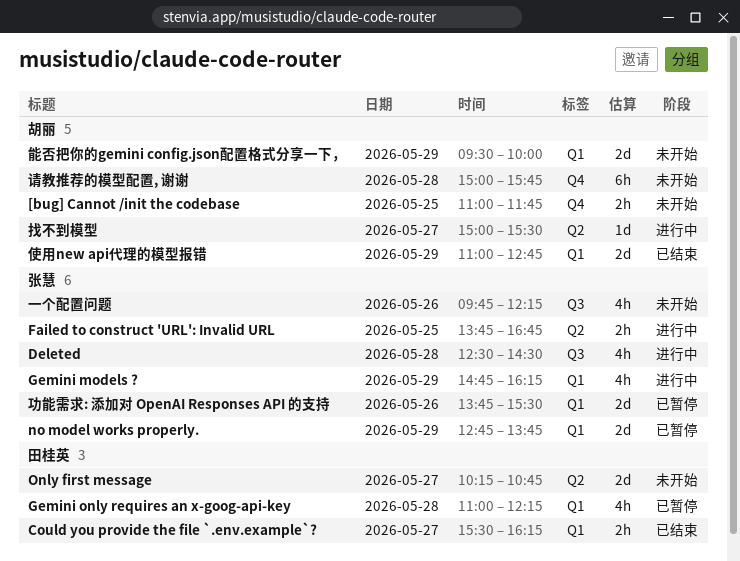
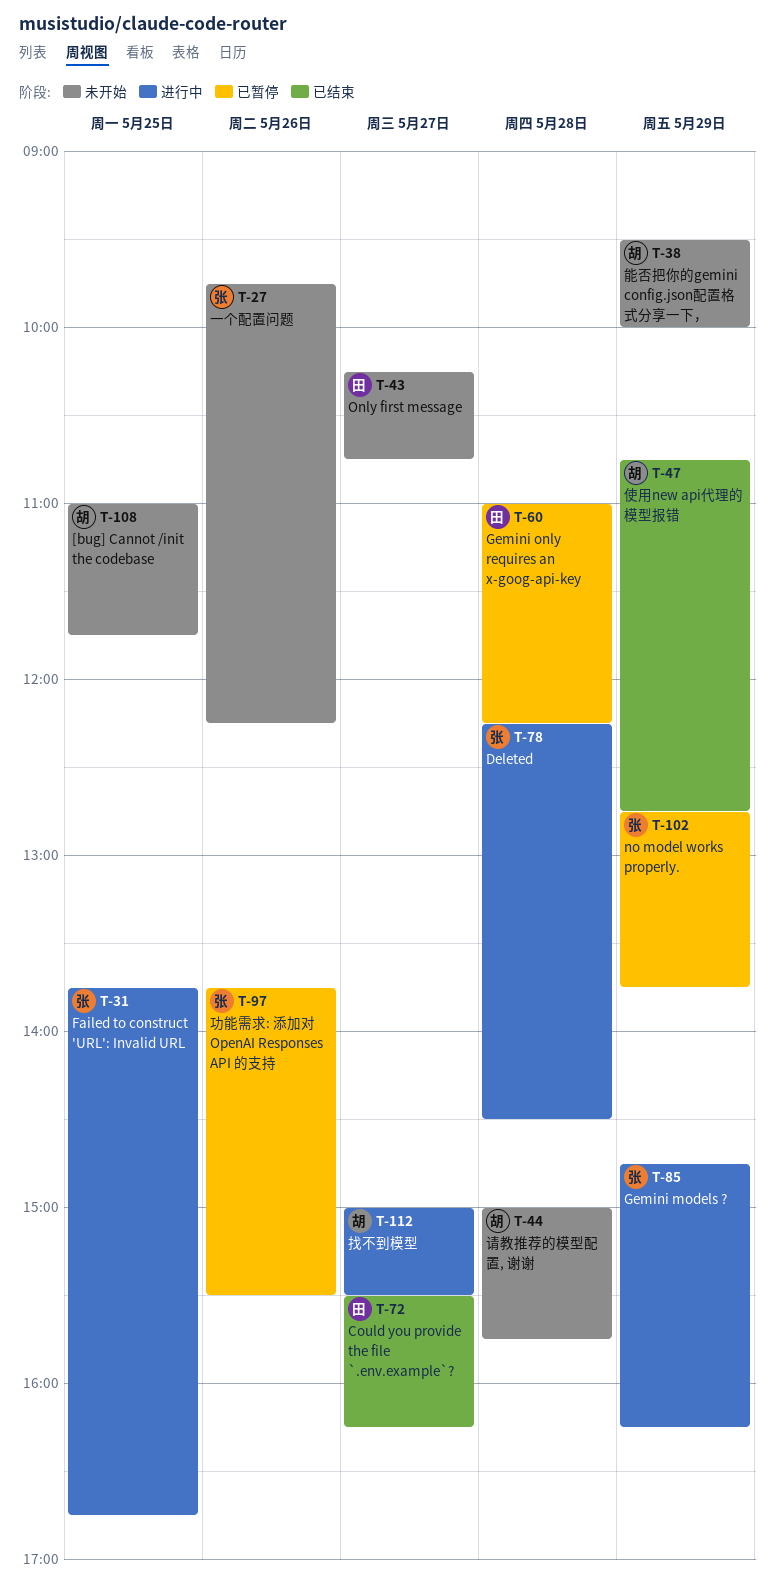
Deleted, begins: 12:30 -> 12:15
使用new api代理的模型报错, begins: 11:00 -> 10:45

